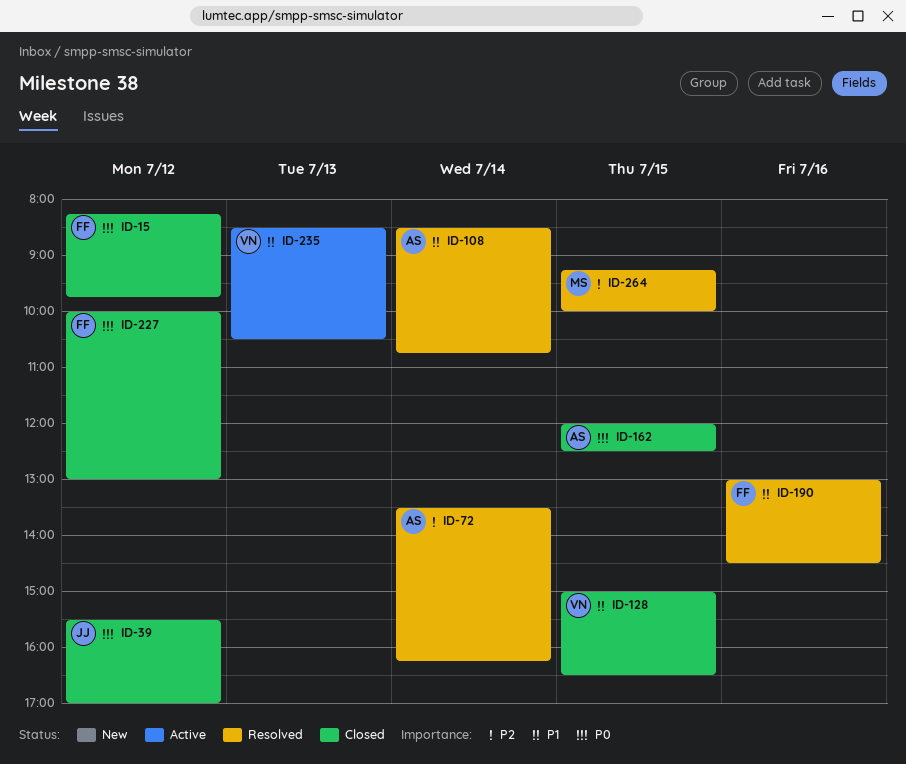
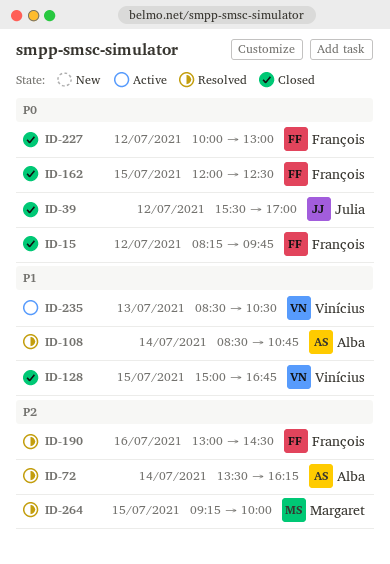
ID-128, ends: 16:30 -> 16:45
ID-162, owner: Alba -> François
ID-190, priority: P1 -> P2

